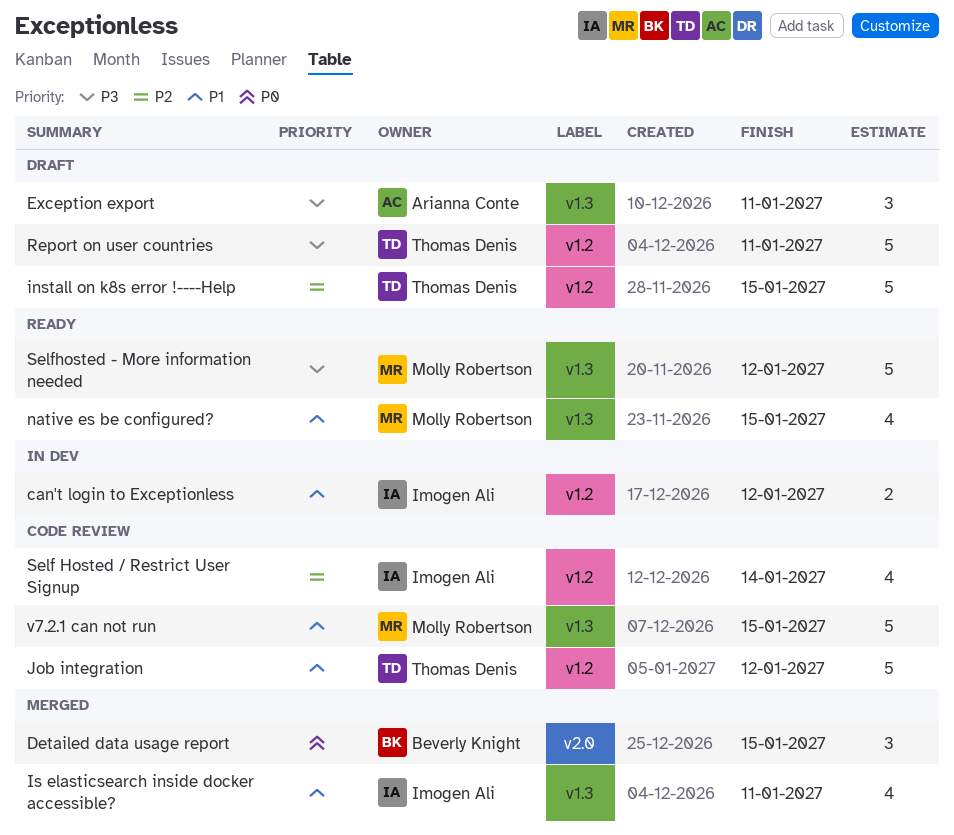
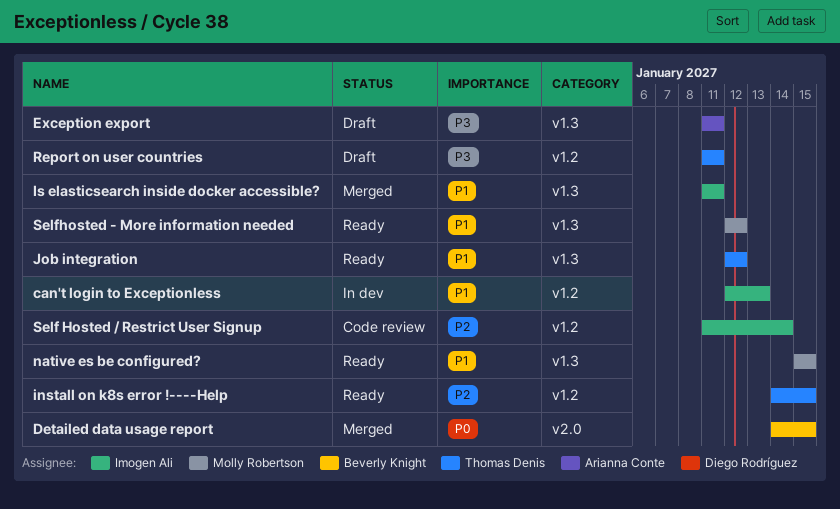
can't login to Exceptionless, due: Jan 12 -> Jan 13
install on k8s error !----Help, status: Draft -> Ready
Job integration, status: Code review -> Ready
Job integration, label: v1.2 -> v1.3
Selfhosted - More information needed, priority: P3 -> P1
v7.2.1 can not run: present -> none

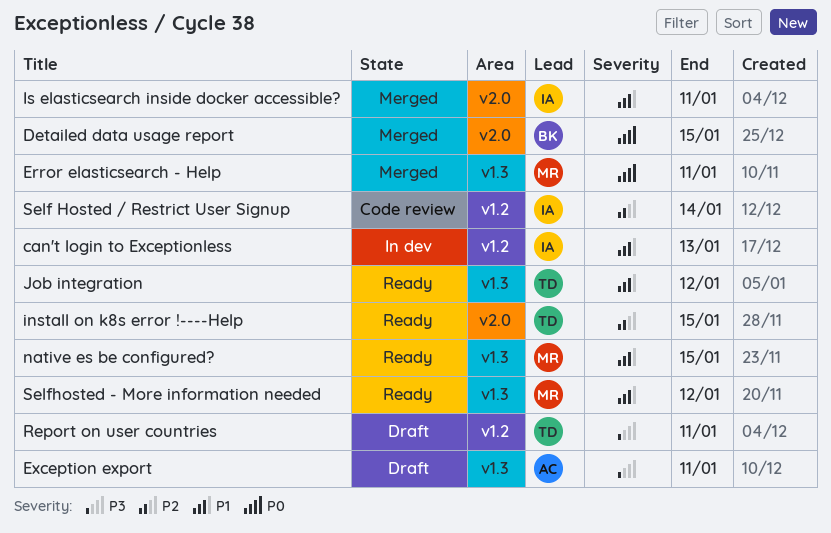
Error elasticsearch - Help: none -> present
install on k8s error !----Help, label: v1.2 -> v2.0
Is elasticsearch inside docker accessible?, label: v1.3 -> v2.0

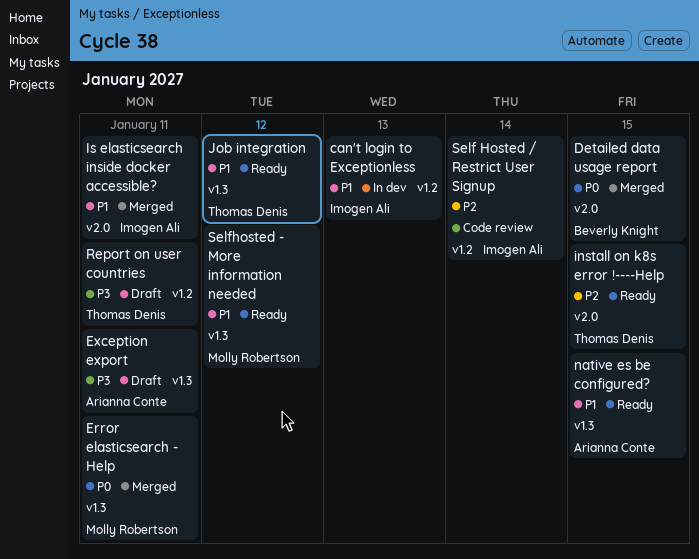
native es be configured?, owner: Molly Robertson -> Arianna Conte

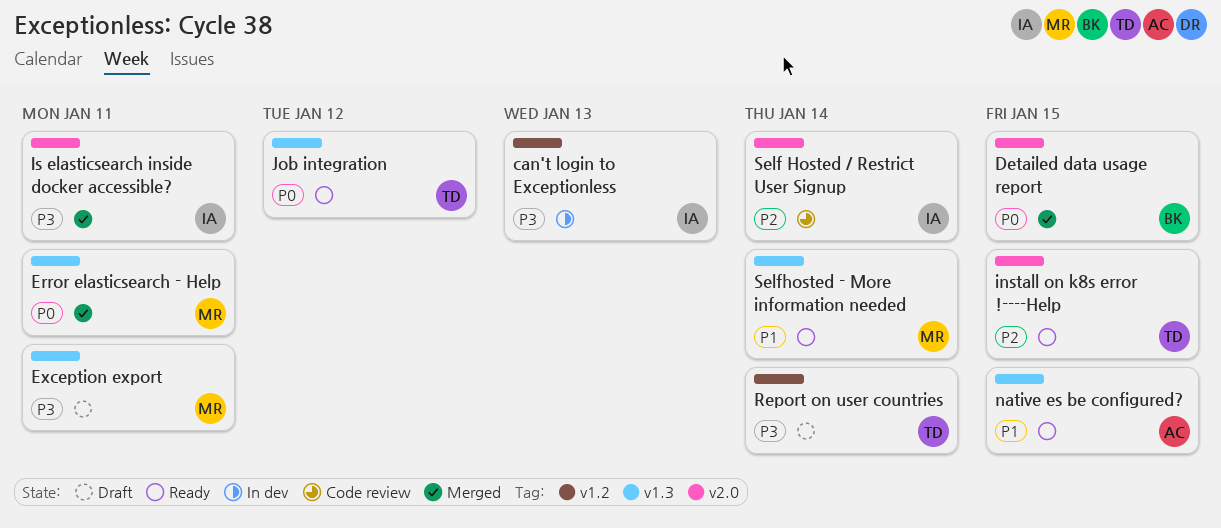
can't login to Exceptionless, priority: P1 -> P3
Exception export, owner: Arianna Conte -> Molly Robertson
Is elasticsearch inside docker accessible?, priority: P1 -> P3
Job integration, priority: P1 -> P0
Report on user countries, due: Jan 11 -> Jan 14
Self Hosted / Restrict User Signup, label: v1.2 -> v2.0
Selfhosted - More information needed, due: Jan 12 -> Jan 14

